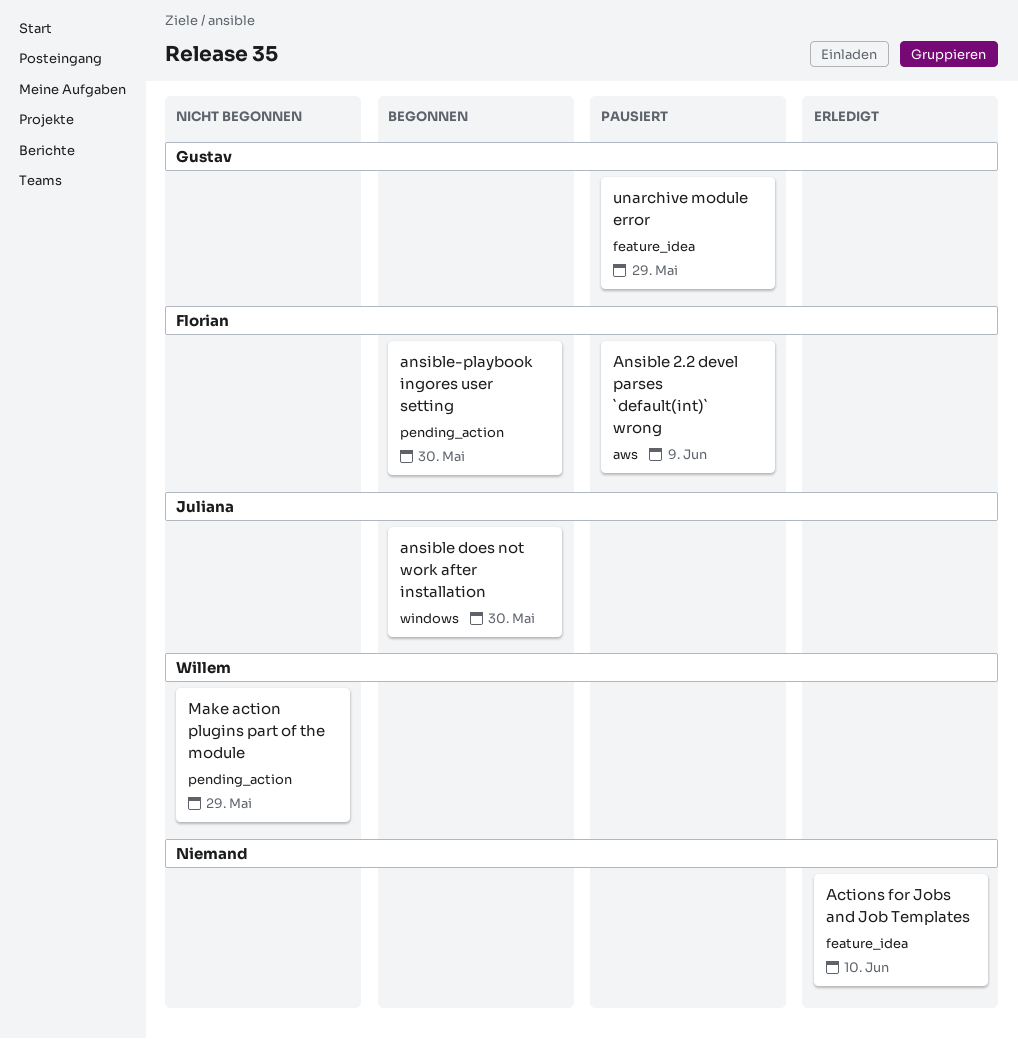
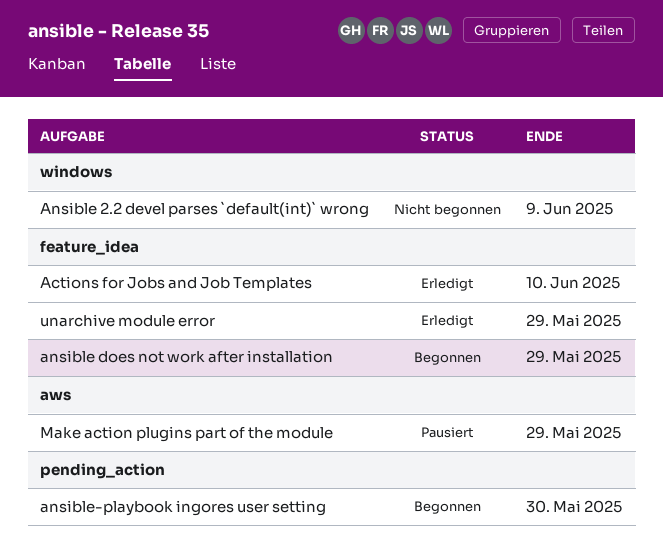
Ansible 2.2 devel parses `default(int)` wrong, status: Pausiert -> Nicht begonnen
Ansible 2.2 devel parses `default(int)` wrong, label: aws -> windows
ansible does not work after installation, label: windows -> feature_idea
ansible does not work after installation, due: May 30 -> May 29
Make action plugins part of the module, status: Nicht begonnen -> Pausiert
Make action plugins part of the module, label: pending_action -> aws
unarchive module error, status: Pausiert -> Erledigt

